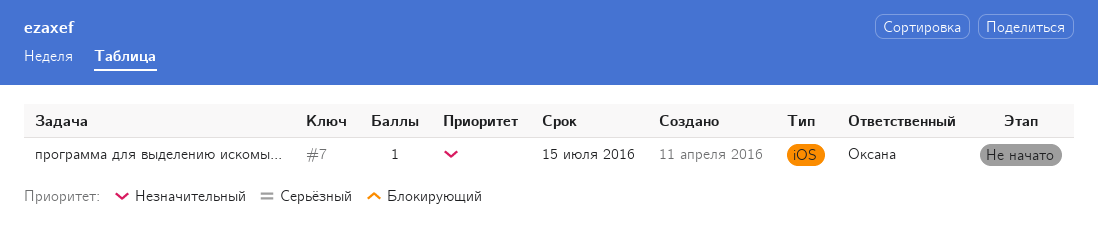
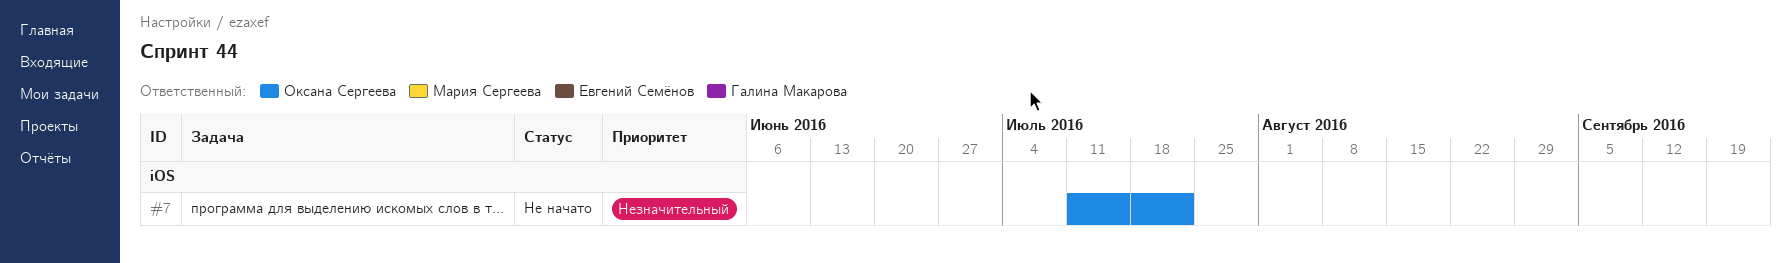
#7, due: Jul 15 -> Jul 22

